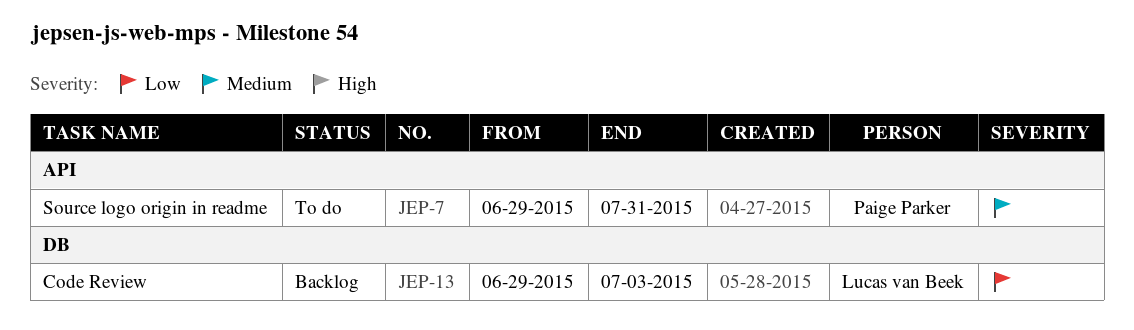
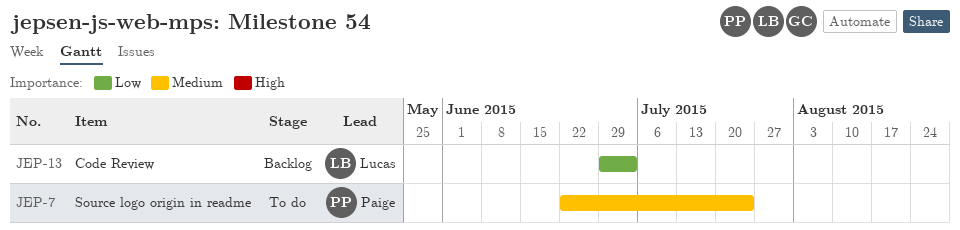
JEP-7, start: Jun 29 -> Jun 22
JEP-7, due: Jul 31 -> Jul 24

